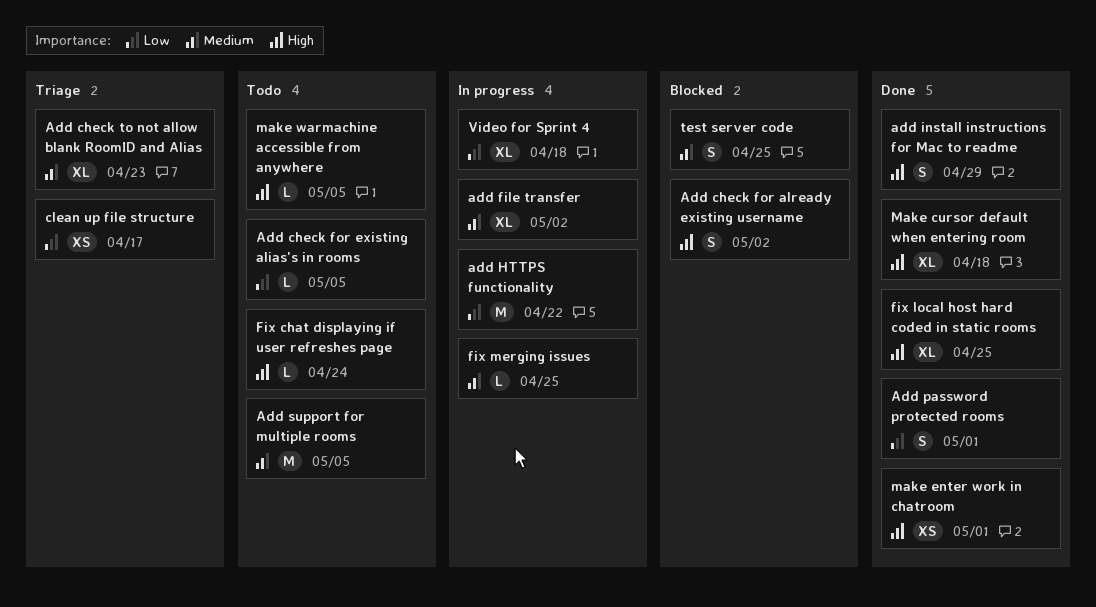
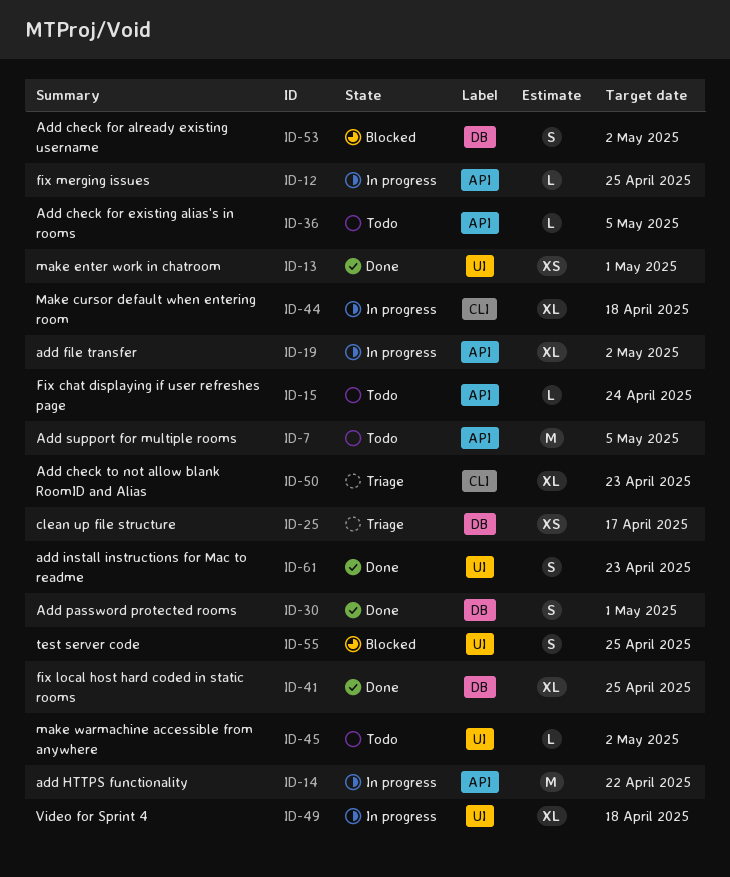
add install instructions for Mac to readme, due: Apr 29 -> Apr 23
Make cursor default when entering room, status: Done -> In progress
make warmachine accessible from anywhere, due: May 5 -> May 2

